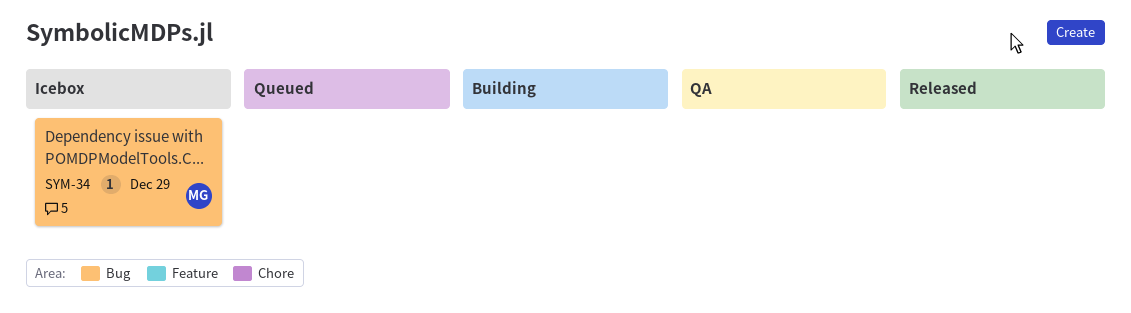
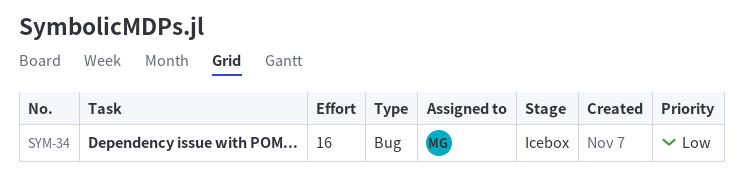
SYM-34, estimate: 1 -> 16

